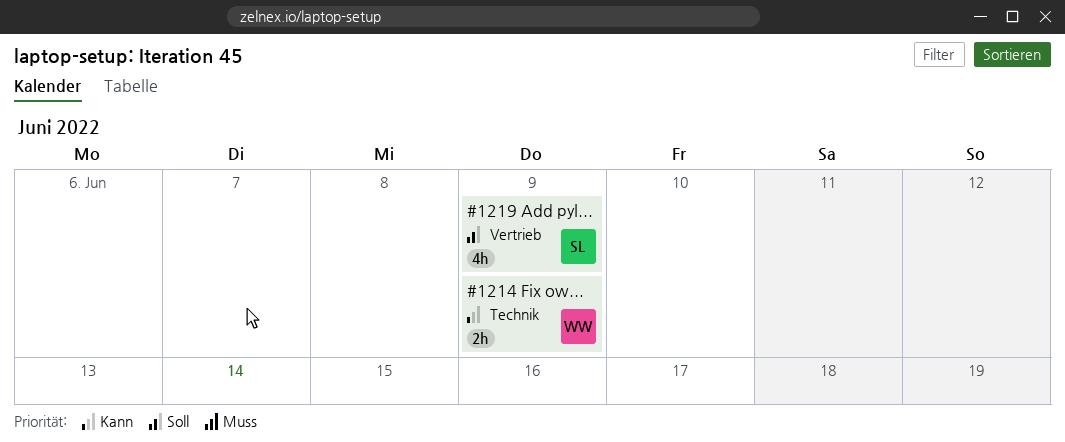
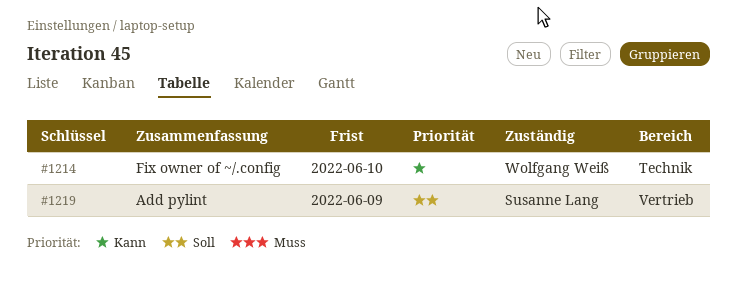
#1214, due: Jun 9 -> Jun 10

